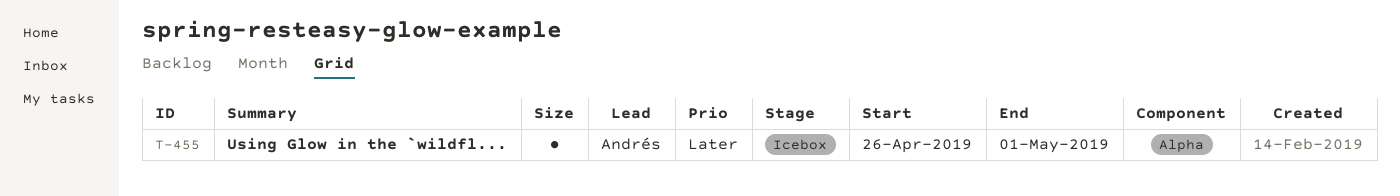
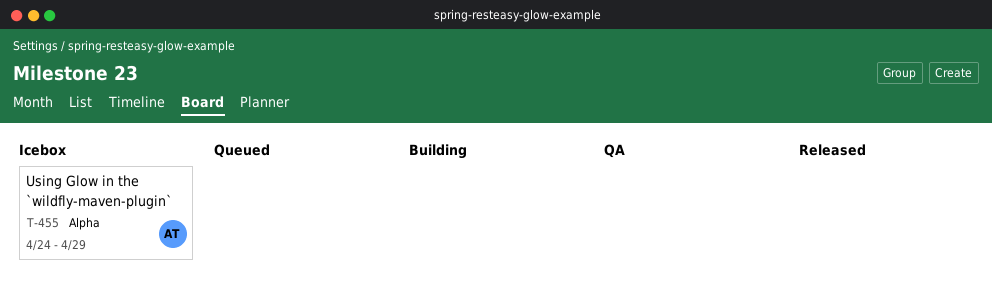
T-455, start: Apr 26 -> Apr 24
T-455, due: May 1 -> Apr 29

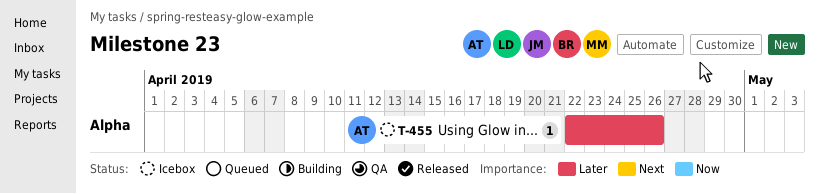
T-455, start: Apr 24 -> Apr 22
T-455, due: Apr 29 -> Apr 26

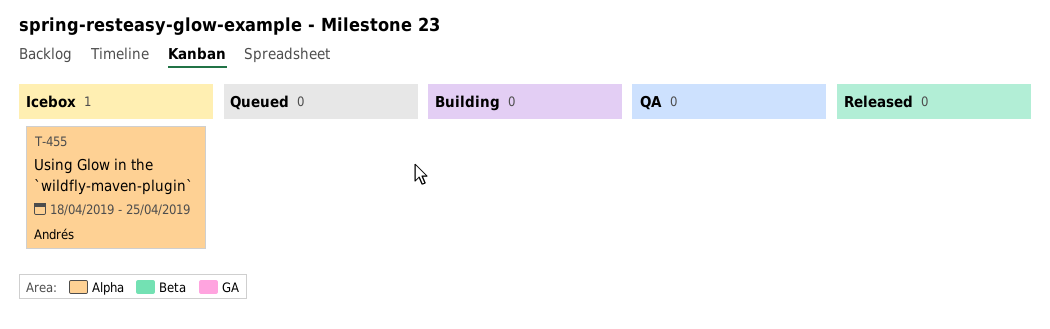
T-455, start: Apr 22 -> Apr 18
T-455, due: Apr 26 -> Apr 25

